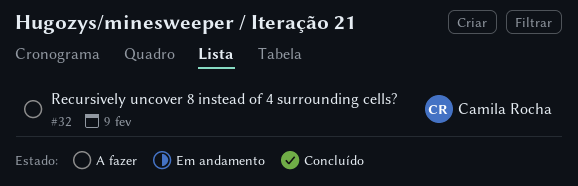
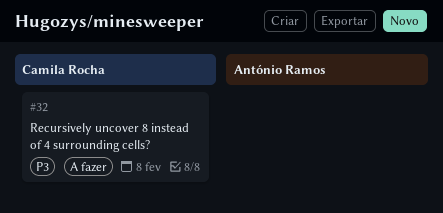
#32, due: Feb 9 -> Feb 8

